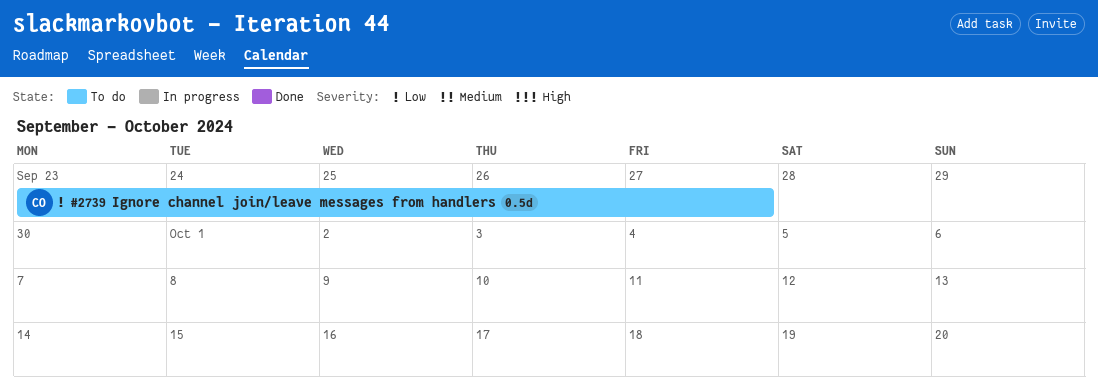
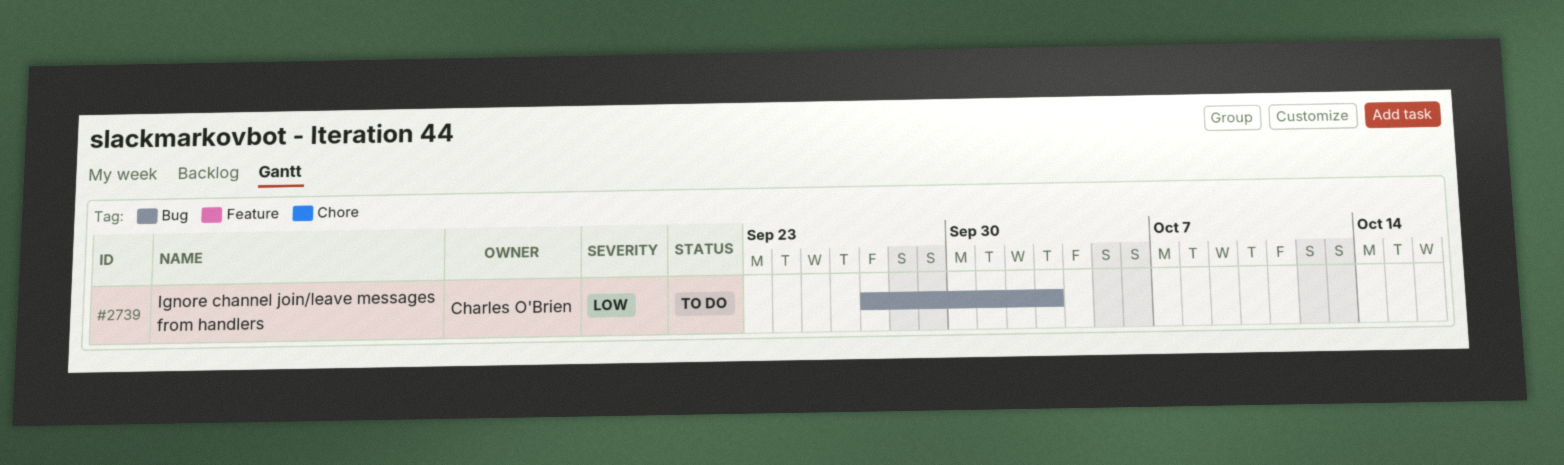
#2739, start: Sep 23 -> Sep 27
#2739, due: Sep 27 -> Oct 3

